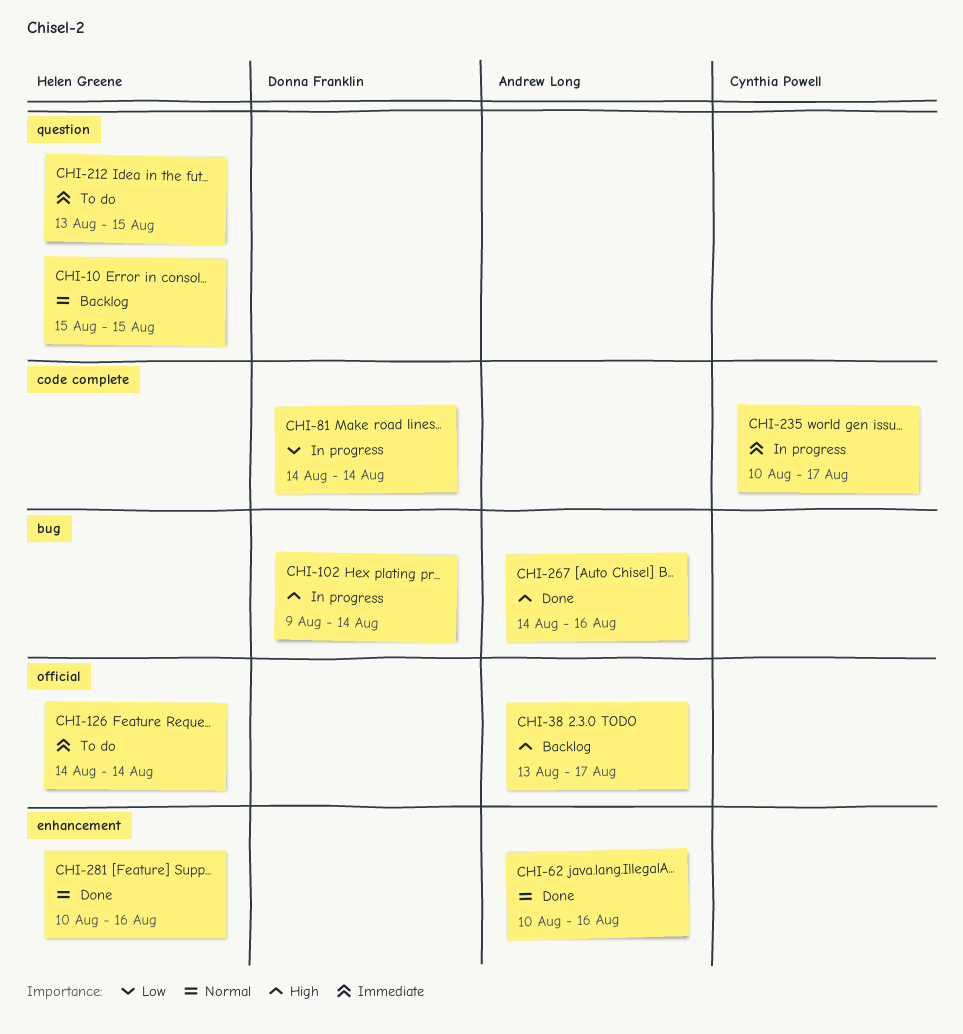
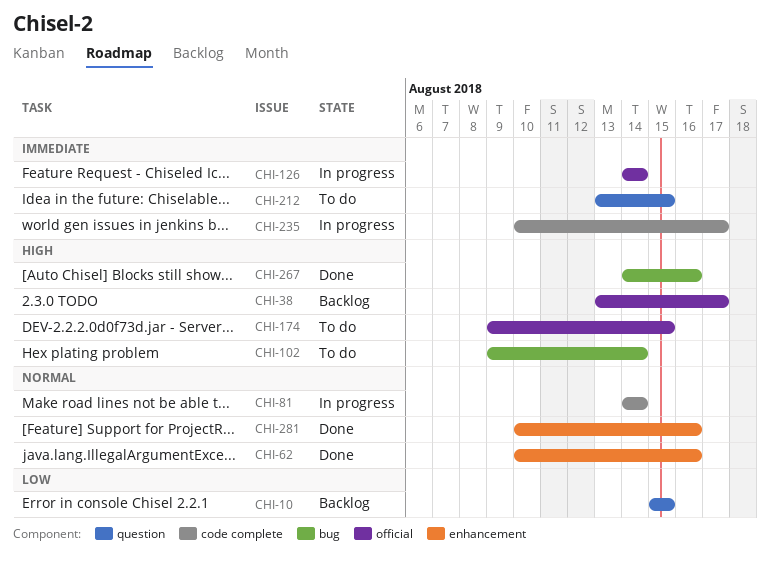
CHI-10, priority: Normal -> Low
CHI-81, priority: Low -> Normal
CHI-102, status: In progress -> To do
CHI-126, status: To do -> In progress
CHI-174: none -> present

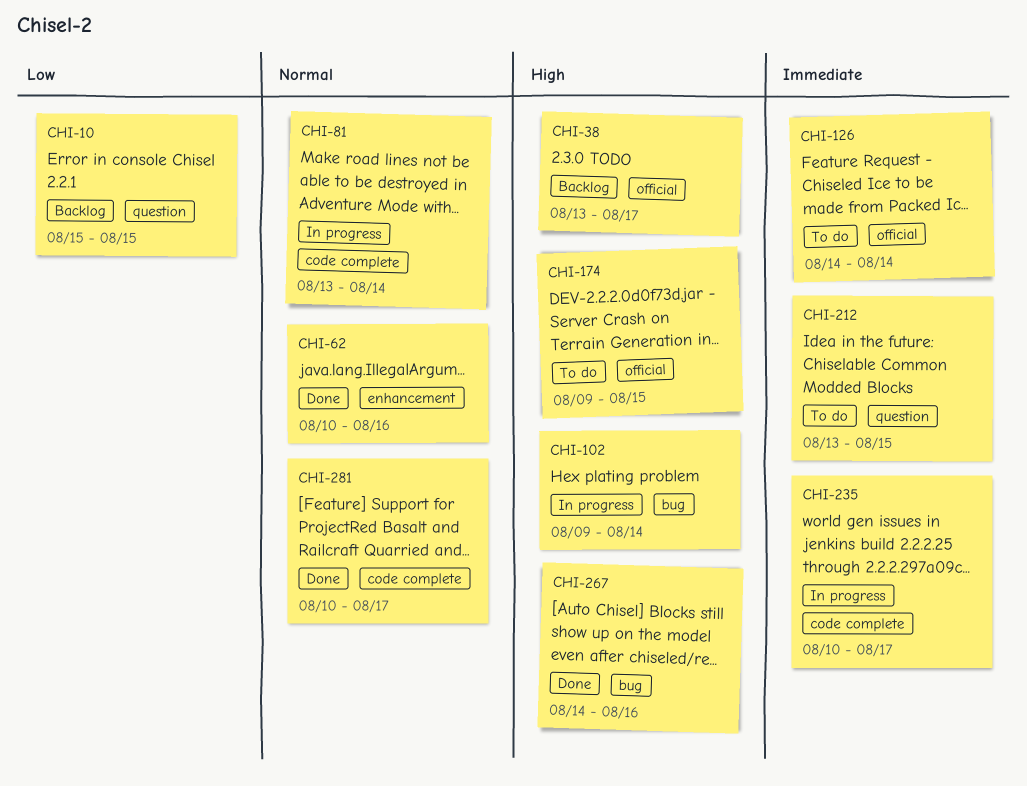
CHI-81, start: Aug 14 -> Aug 13
CHI-102, status: To do -> In progress
CHI-126, status: In progress -> To do
CHI-281, label: enhancement -> code complete
CHI-281, due: Aug 16 -> Aug 17

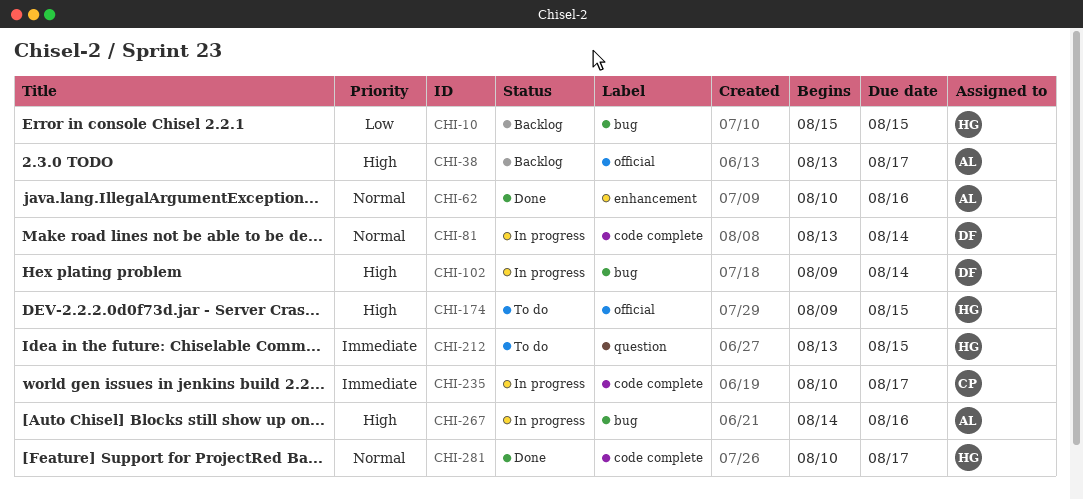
CHI-10, label: question -> bug
CHI-126: present -> none
CHI-267, status: Done -> In progress

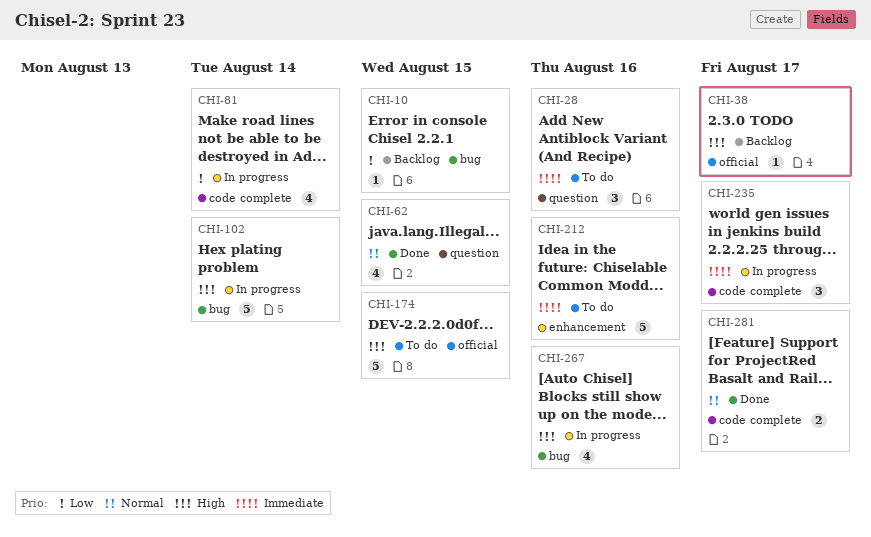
CHI-28: none -> present
CHI-62, label: enhancement -> question
CHI-62, due: Aug 16 -> Aug 15
CHI-81, priority: Normal -> Low
CHI-212, label: question -> enhancement
CHI-212, due: Aug 15 -> Aug 16

